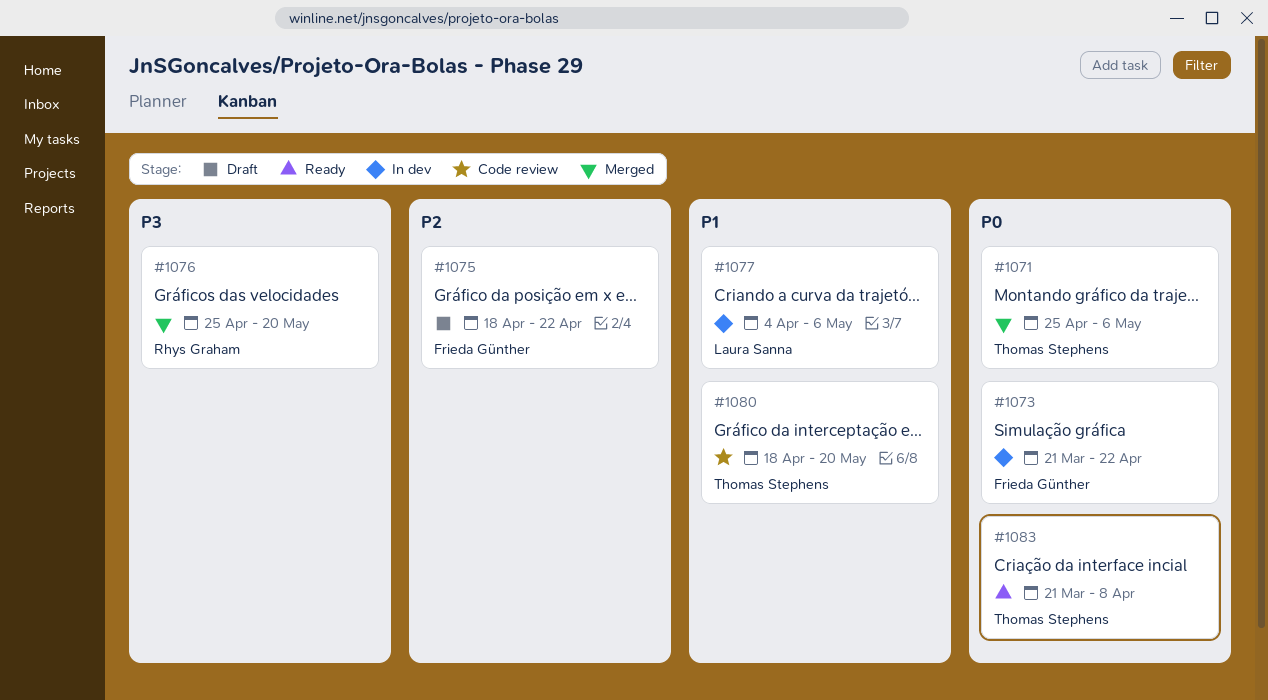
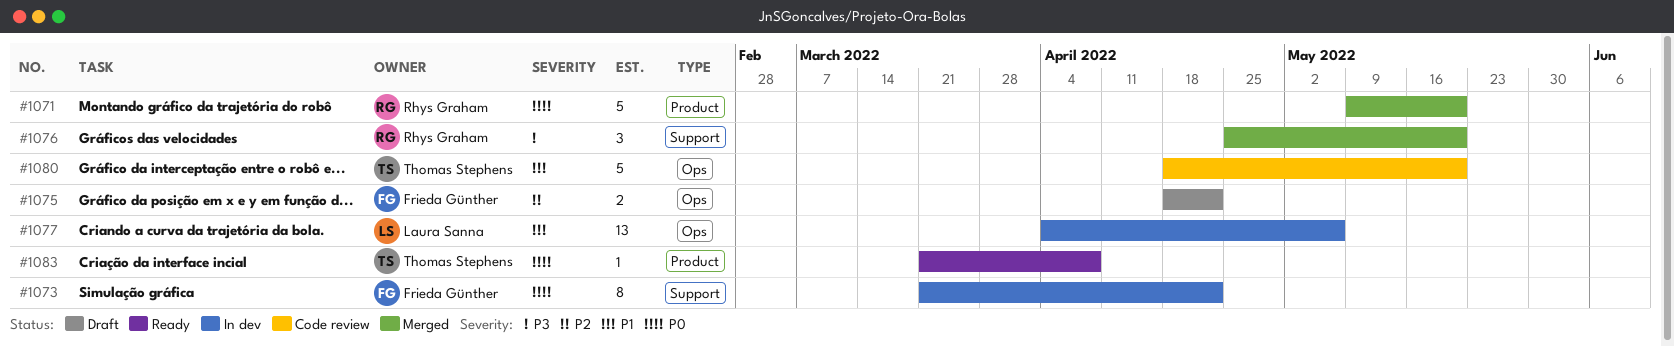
#1071, owner: Thomas Stephens -> Rhys Graham
#1071, start: Apr 25 -> May 9
#1071, due: May 6 -> May 20

